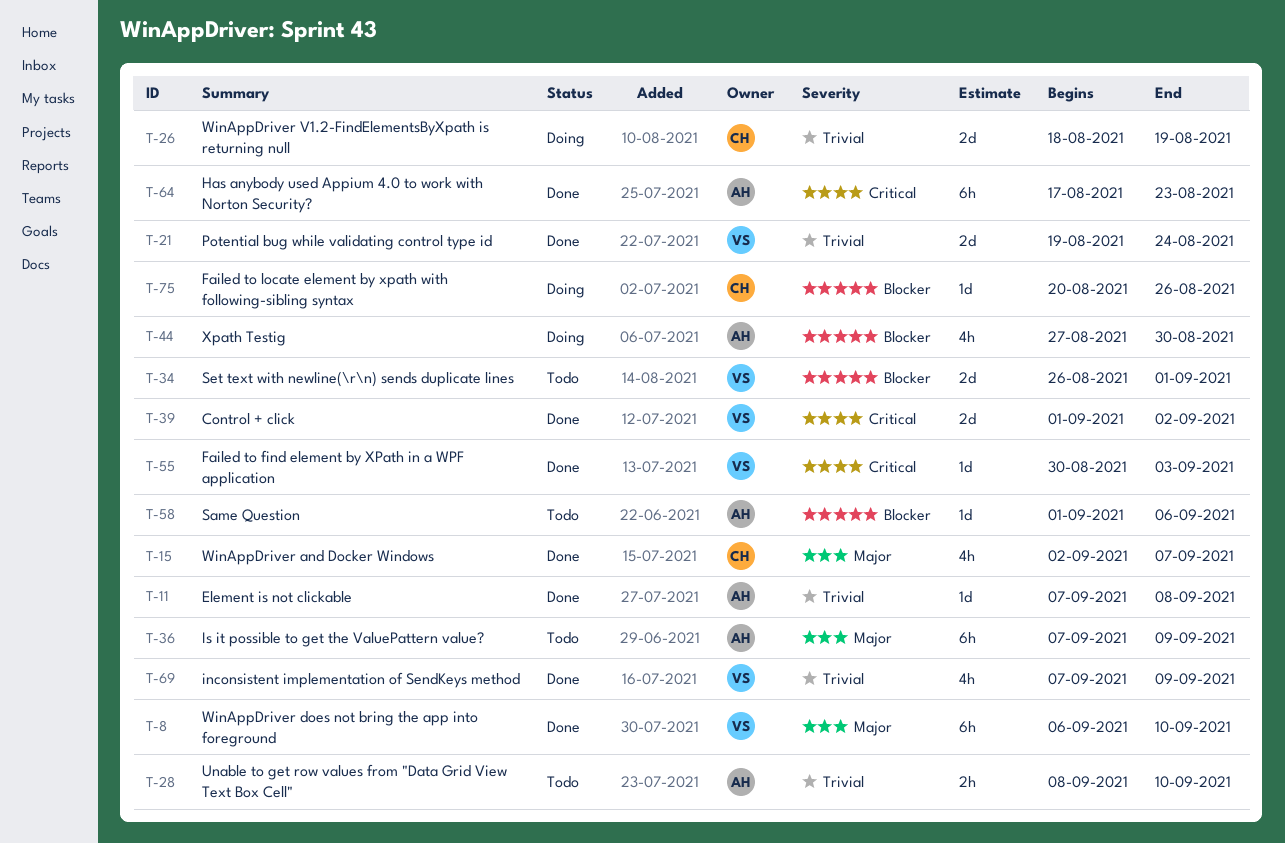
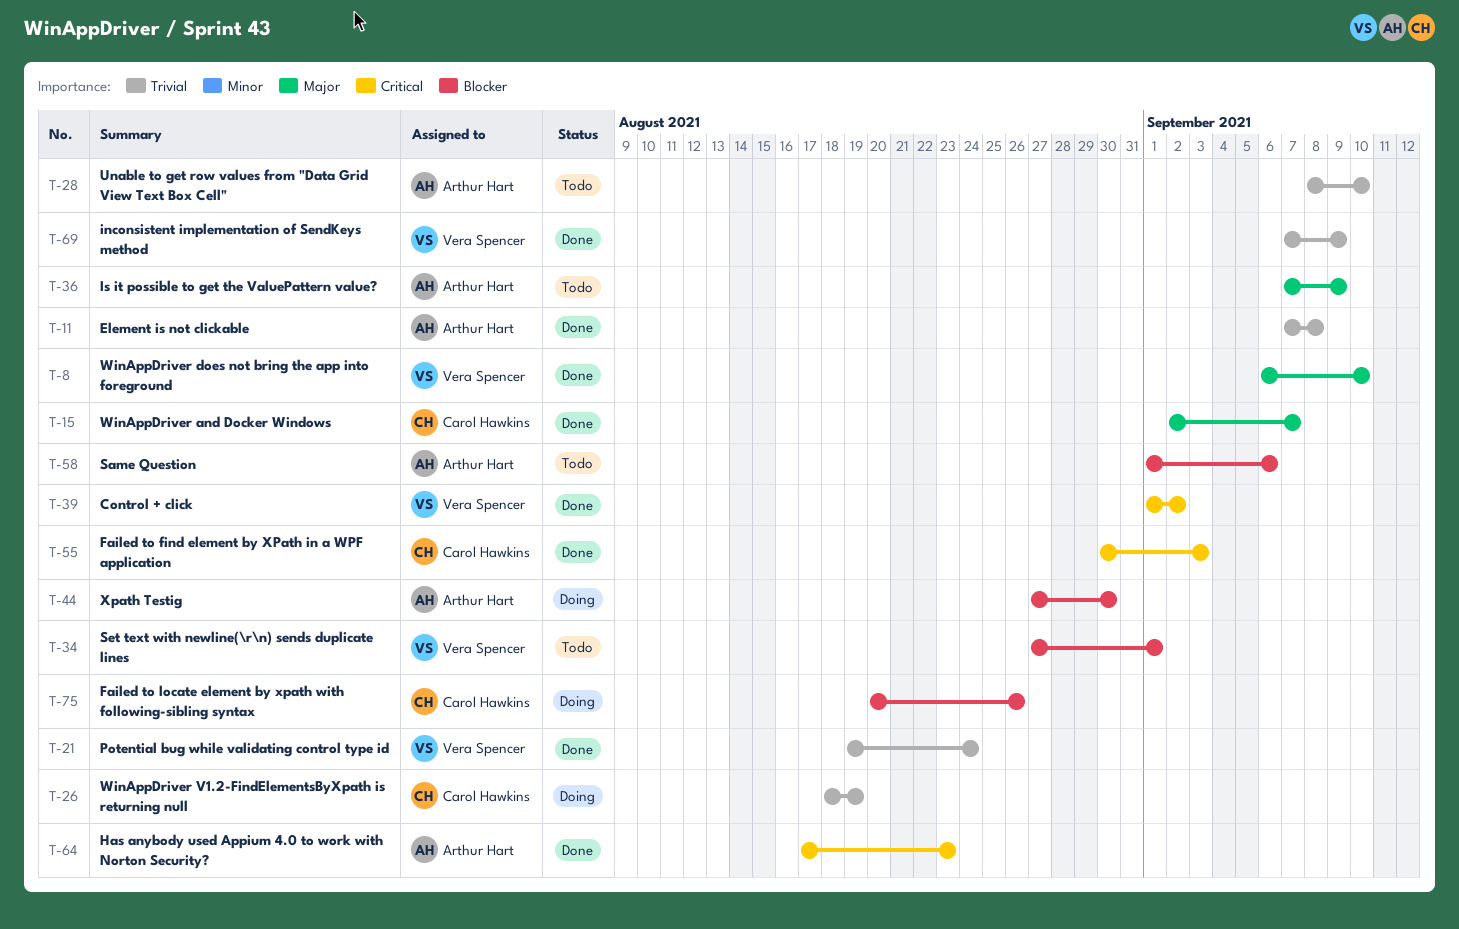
T-34, start: Aug 26 -> Aug 27
T-55, owner: Vera Spencer -> Carol Hawkins

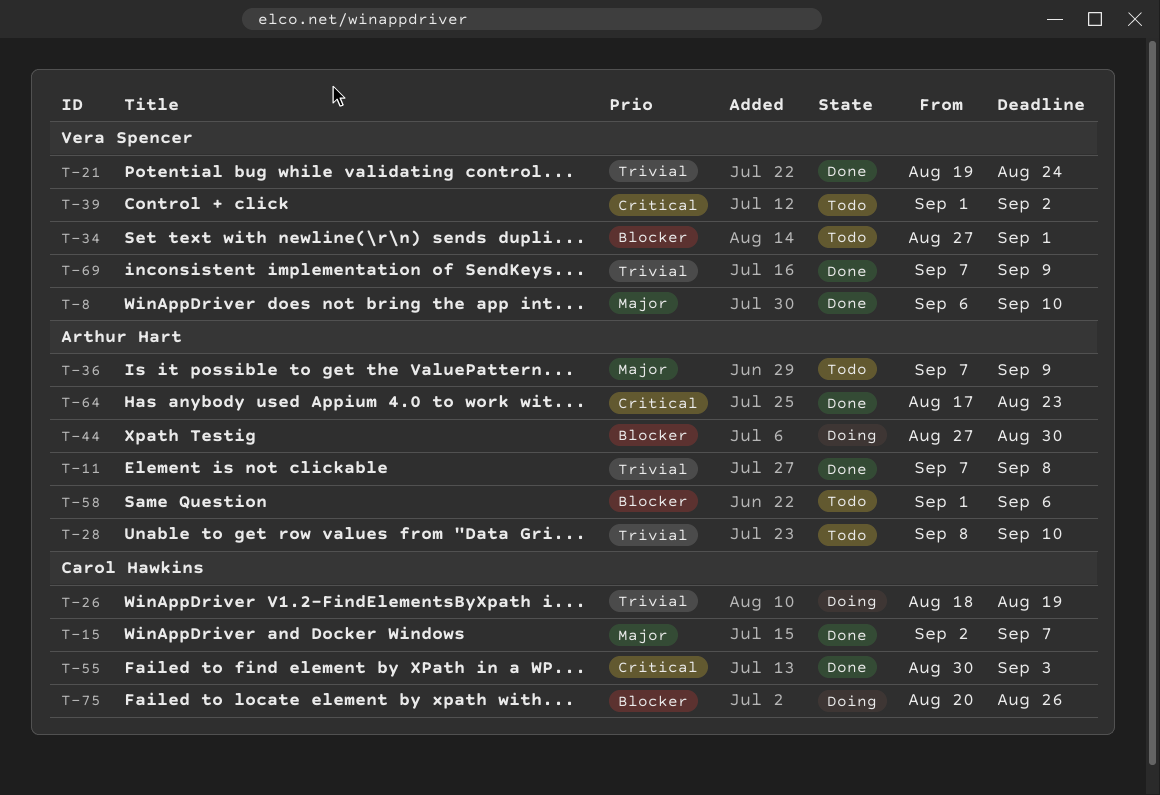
T-39, status: Done -> Todo

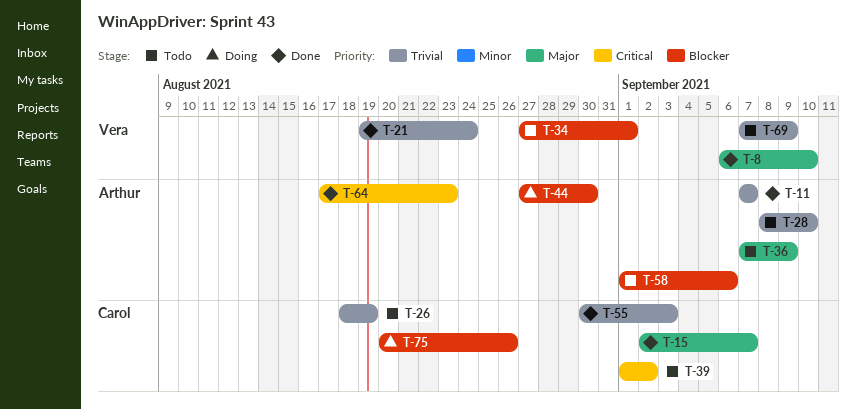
T-11, due: Sep 8 -> Sep 7
T-26, status: Doing -> Todo
T-39, owner: Vera Spencer -> Carol Hawkins
T-55, priority: Critical -> Trivial
T-69, status: Done -> Todo

